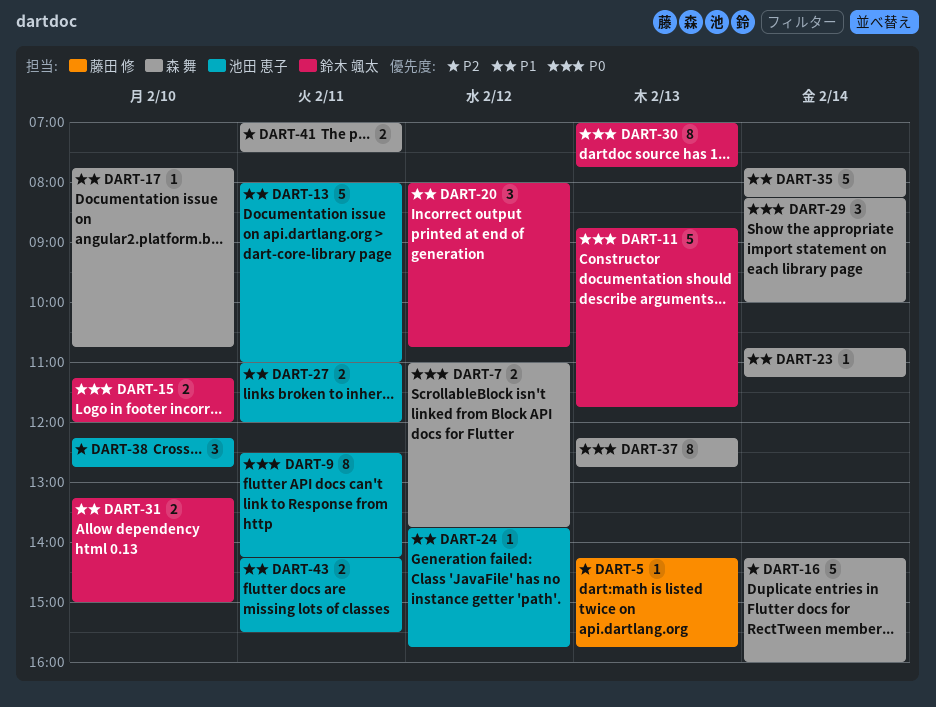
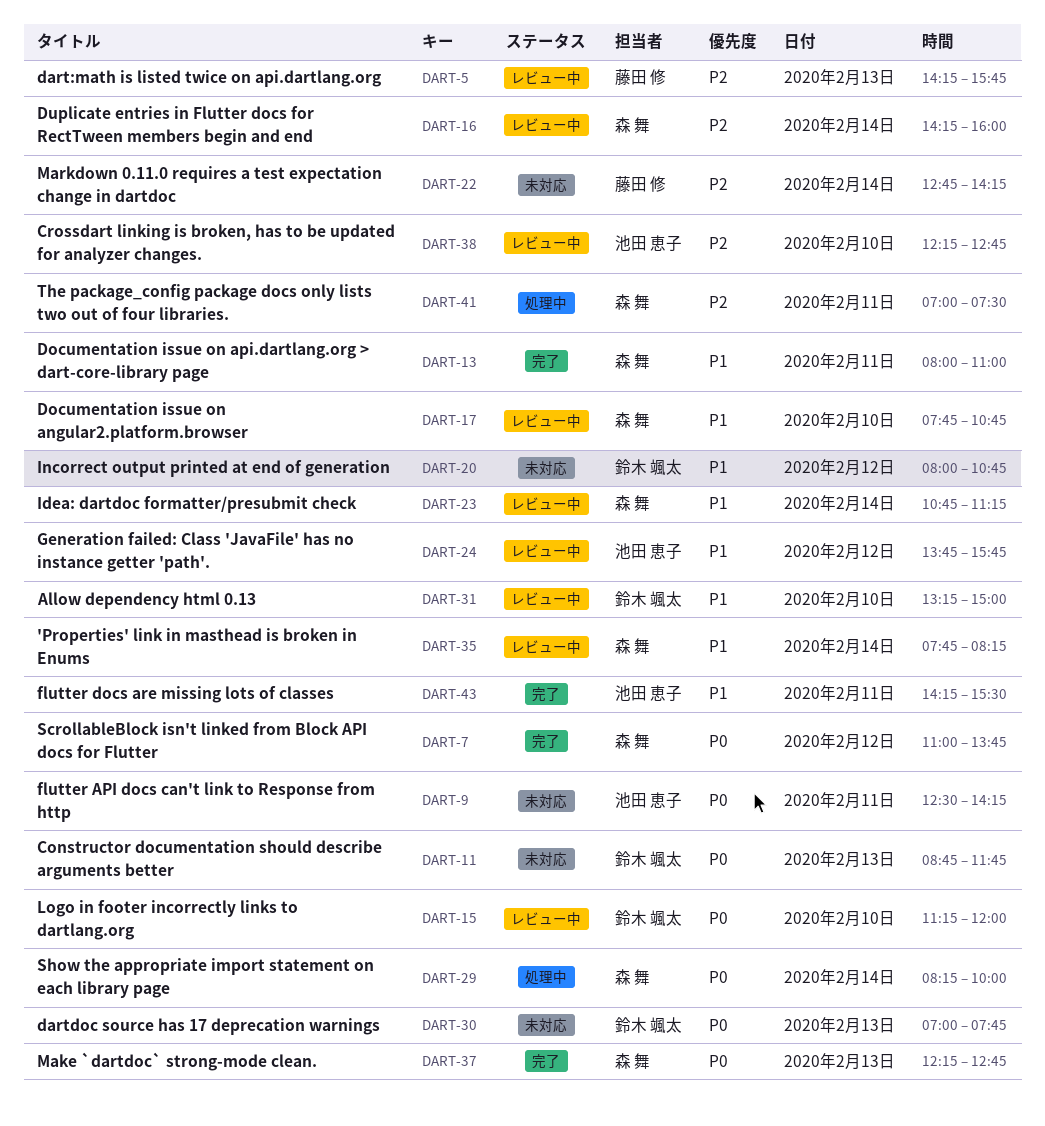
DART-13, owner: 池田 恵子 -> 森 舞
DART-22: none -> present
DART-27: present -> none

